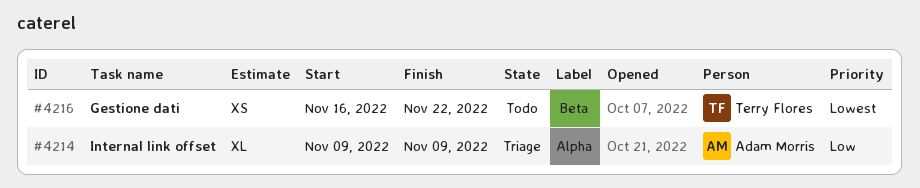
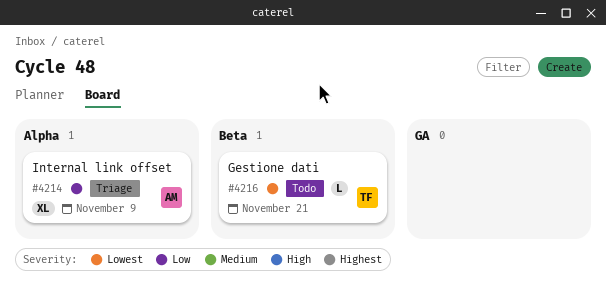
#4216, estimate: XS -> L
#4216, due: Nov 22 -> Nov 21

